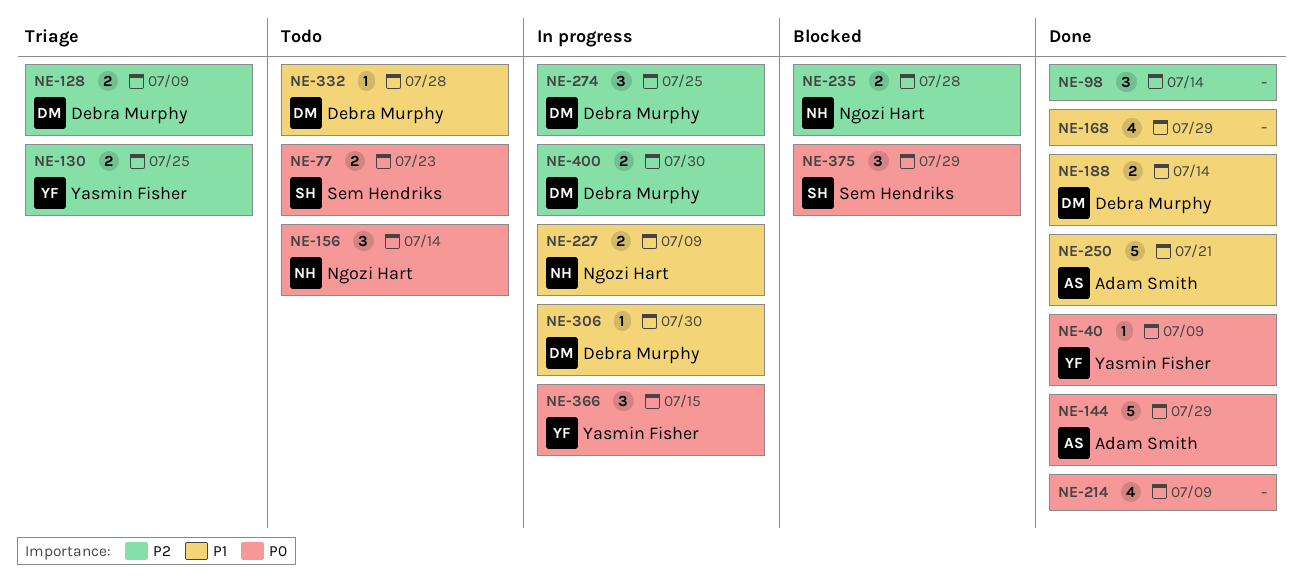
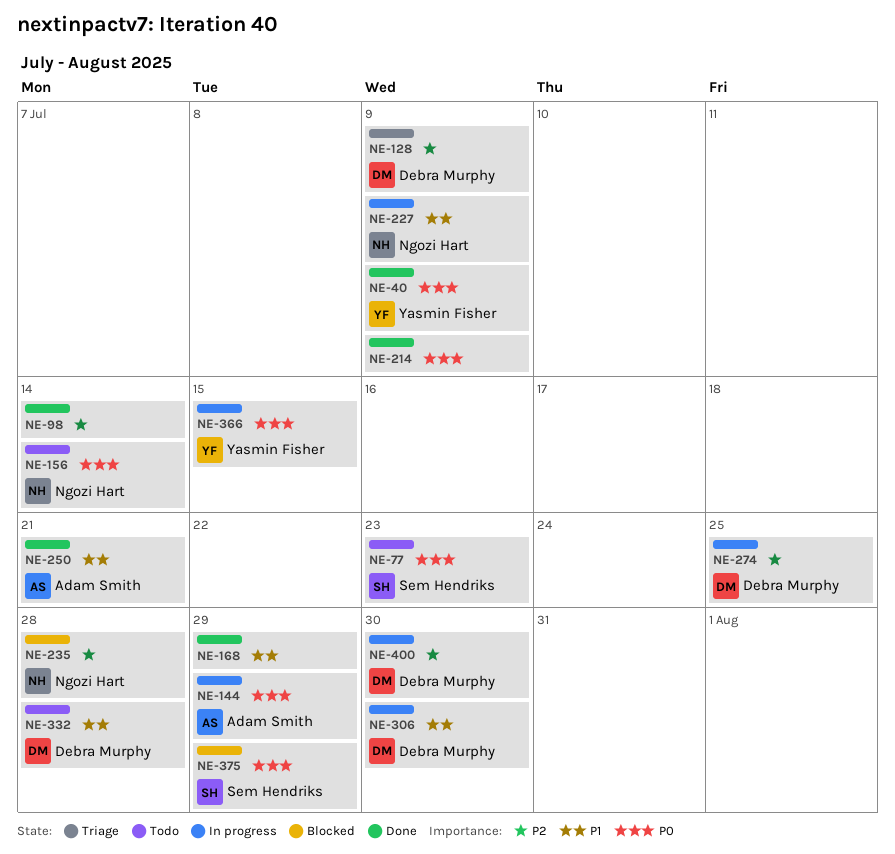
NE-130: present -> none
NE-144, status: Done -> In progress
NE-188: present -> none

